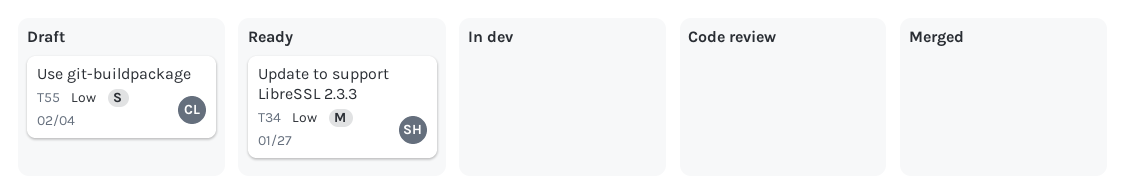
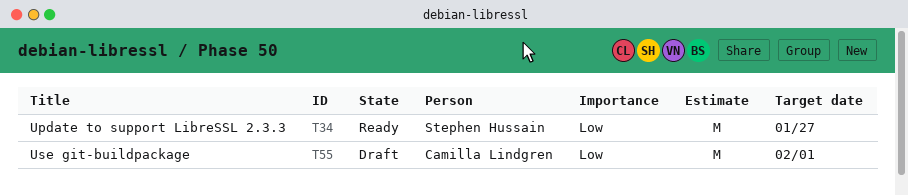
T55, estimate: S -> M
T55, due: Feb 4 -> Feb 1

